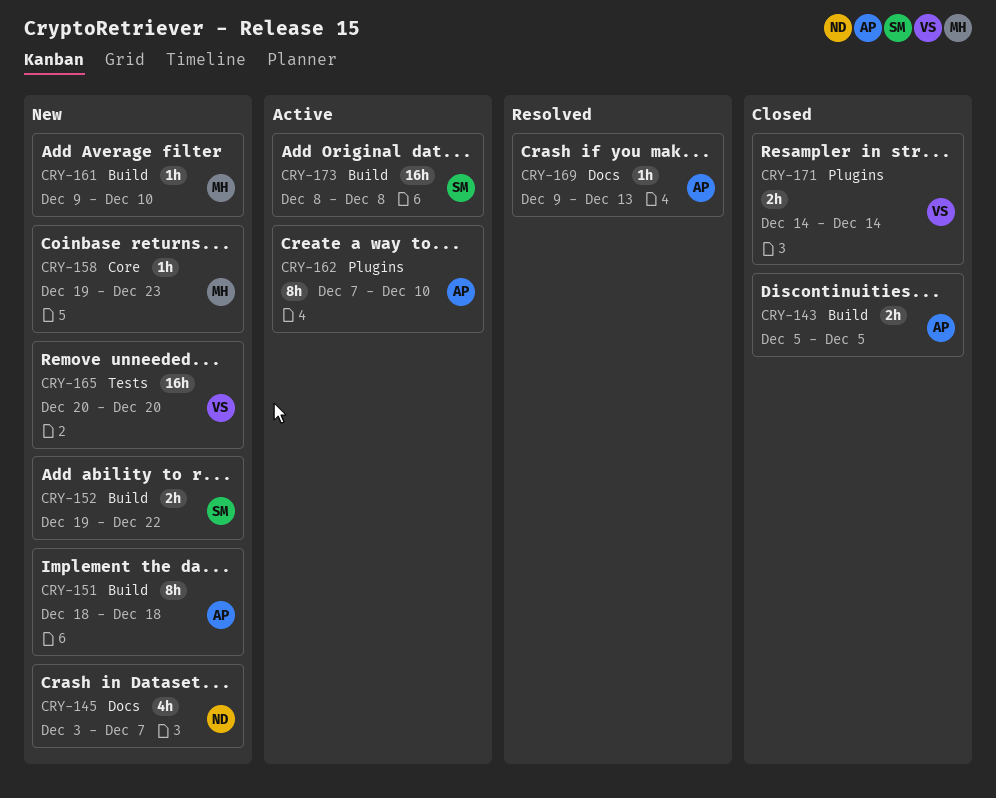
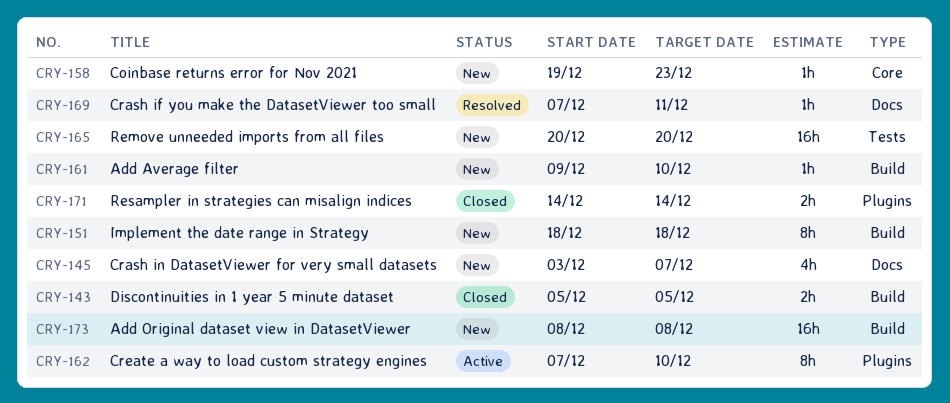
CRY-152: present -> none
CRY-169, start: Dec 9 -> Dec 7
CRY-169, due: Dec 13 -> Dec 11
CRY-173, status: Active -> New

